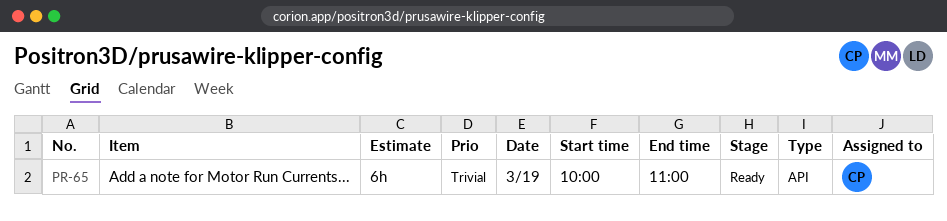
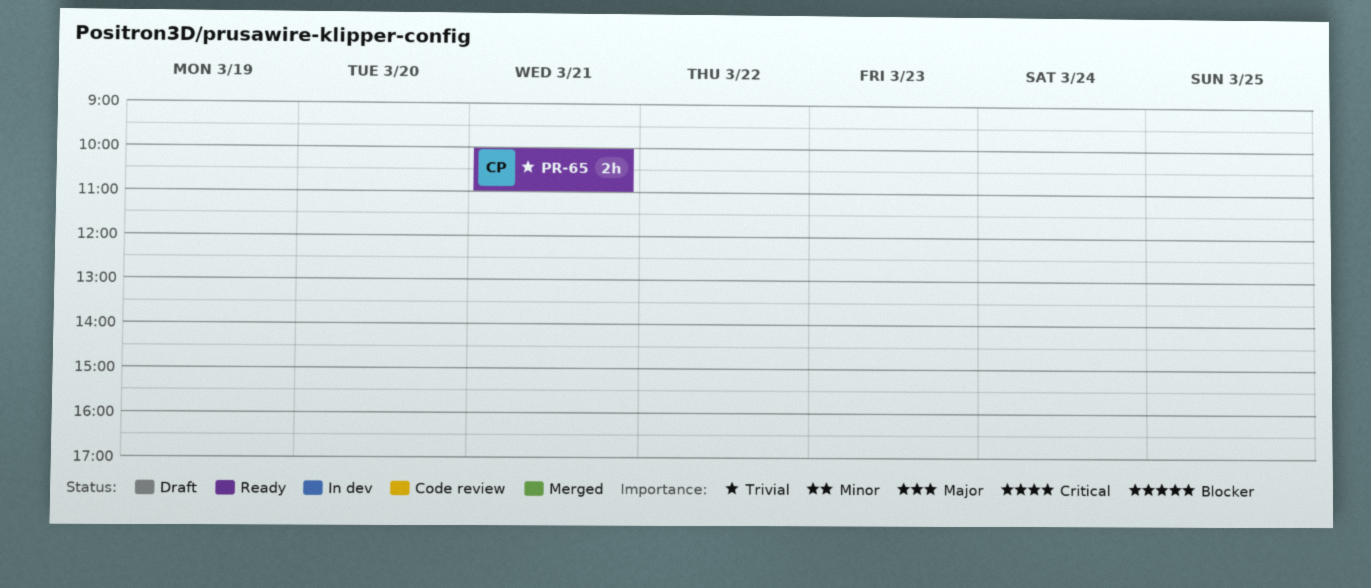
PR-65, estimate: 6h -> 2h
PR-65, day: Mar 19 -> Mar 21

